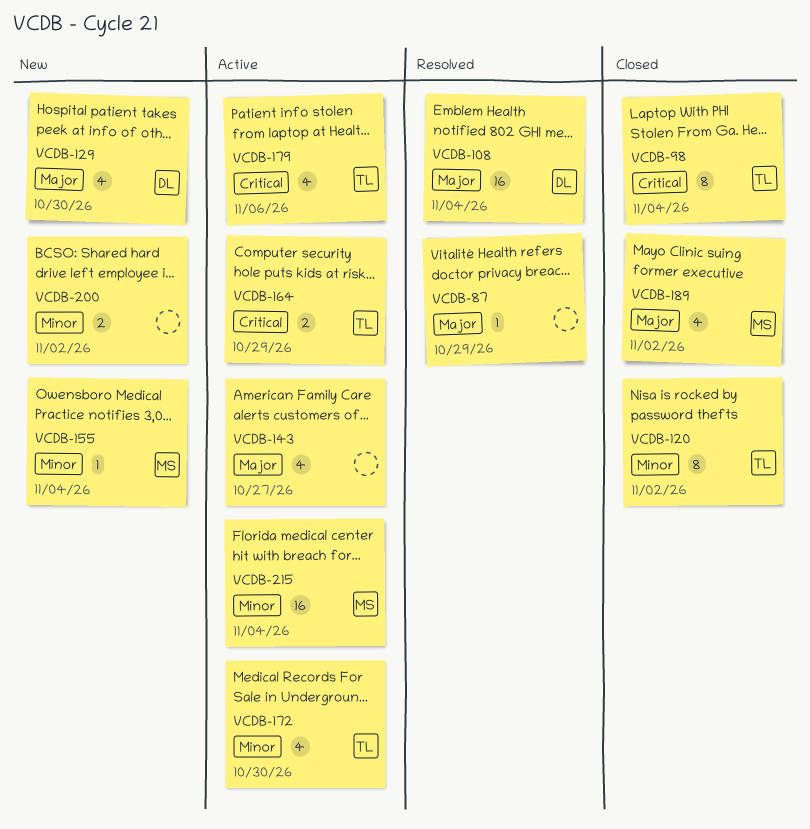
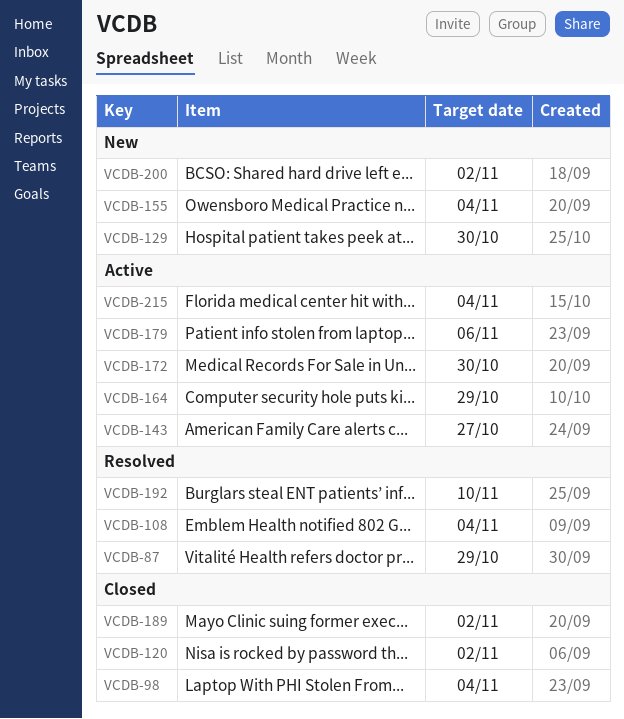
VCDB-192: none -> present

